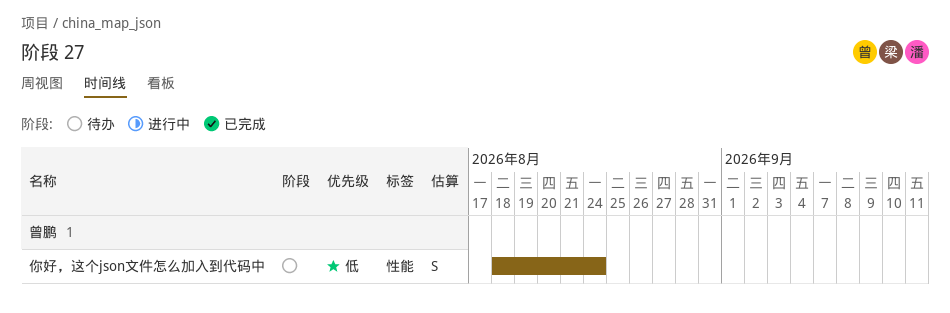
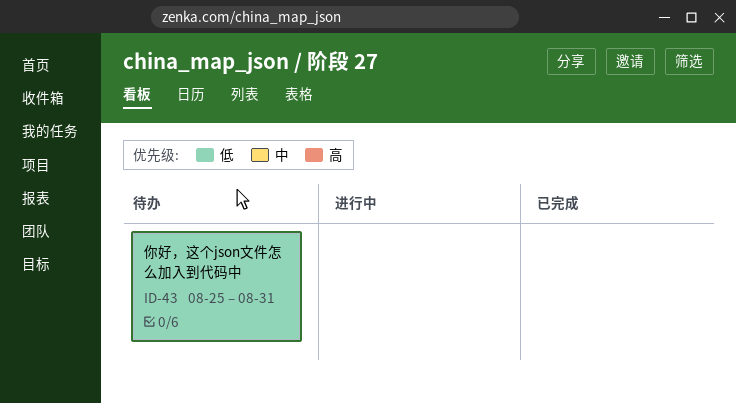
你好，这个json文件怎么加入到代码中, start: Aug 18 -> Aug 25
你好，这个json文件怎么加入到代码中, due: Aug 24 -> Aug 31

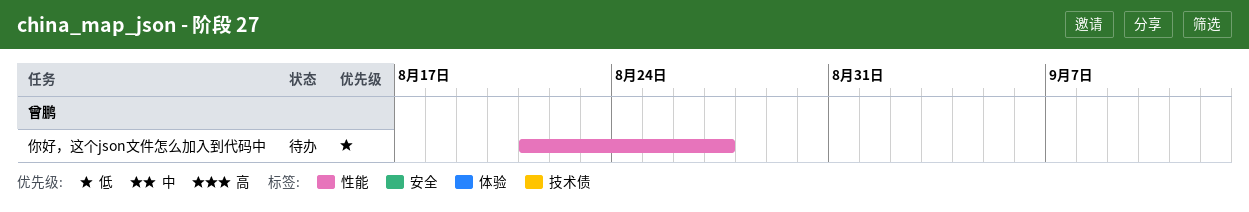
你好，这个json文件怎么加入到代码中, start: Aug 25 -> Aug 21
你好，这个json文件怎么加入到代码中, due: Aug 31 -> Aug 27

